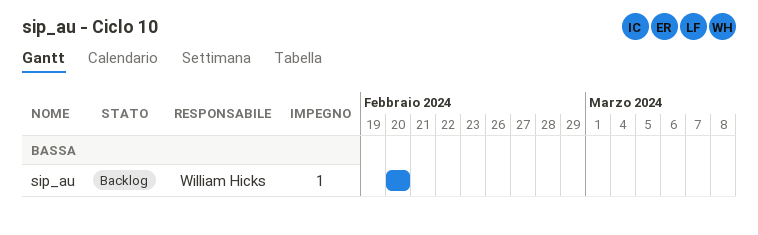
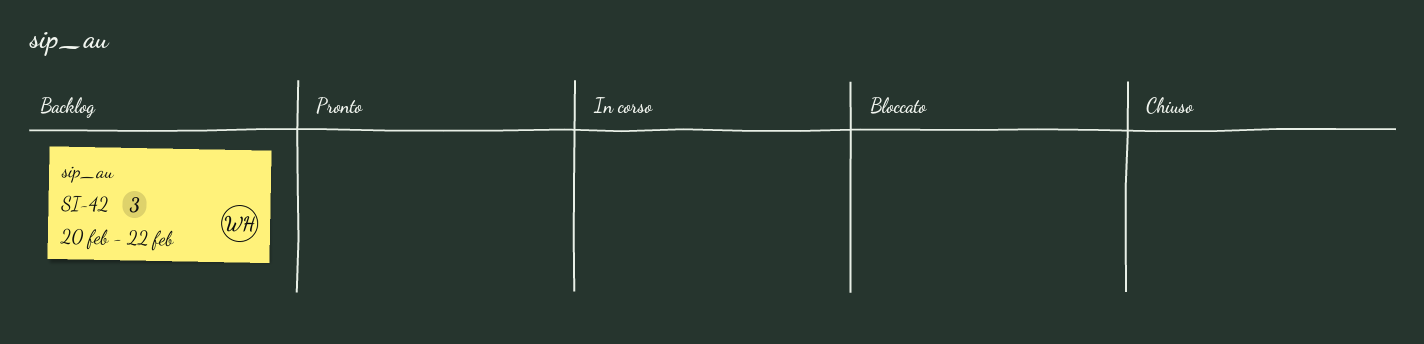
sip_au, estimate: 1 -> 3
sip_au, due: Feb 20 -> Feb 22

